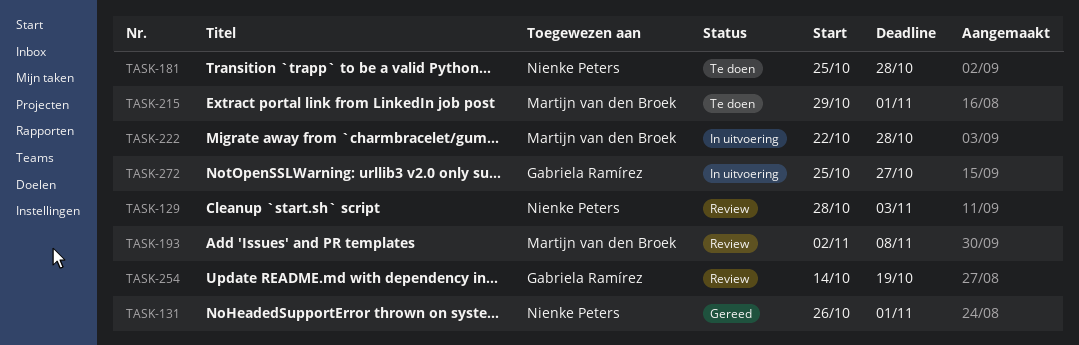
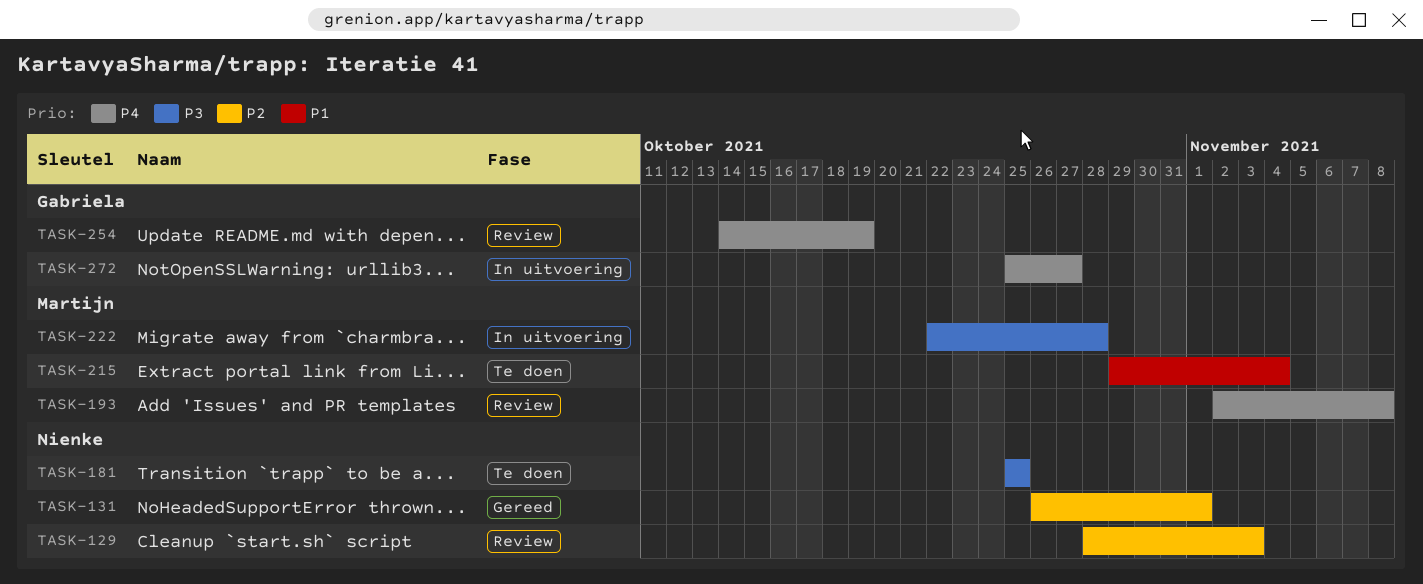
TASK-181, due: Oct 28 -> Oct 25
TASK-215, due: Nov 1 -> Nov 4

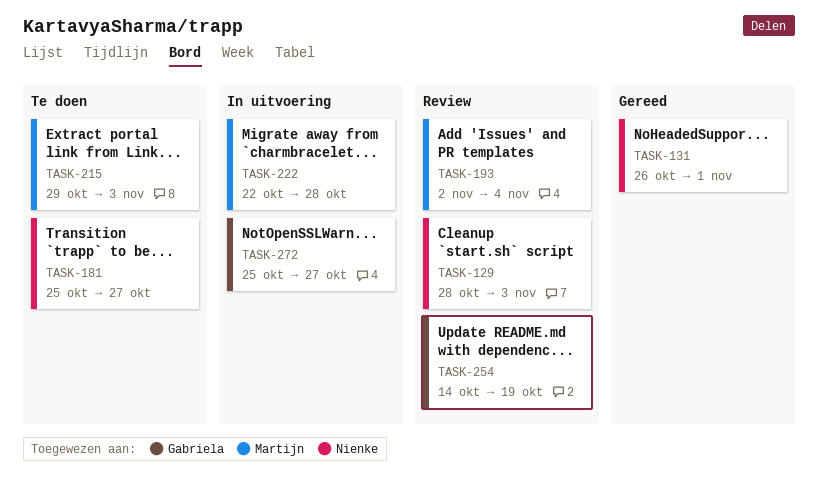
TASK-181, due: Oct 25 -> Oct 27
TASK-193, due: Nov 8 -> Nov 4
TASK-215, due: Nov 4 -> Nov 3

